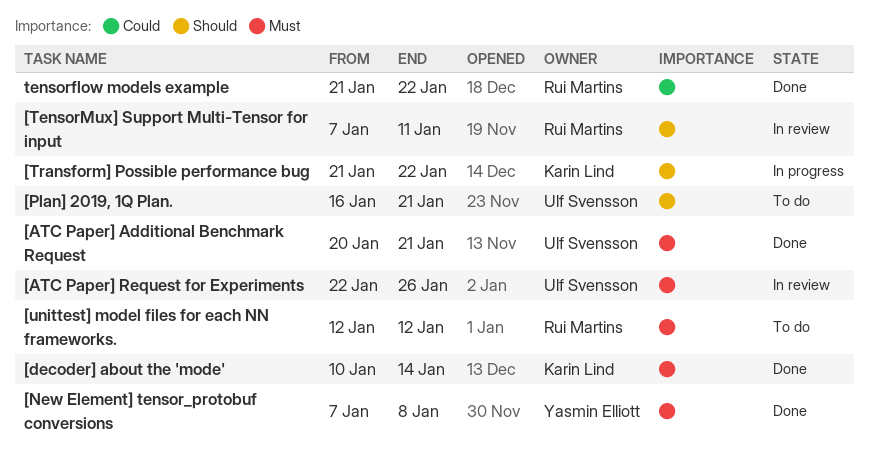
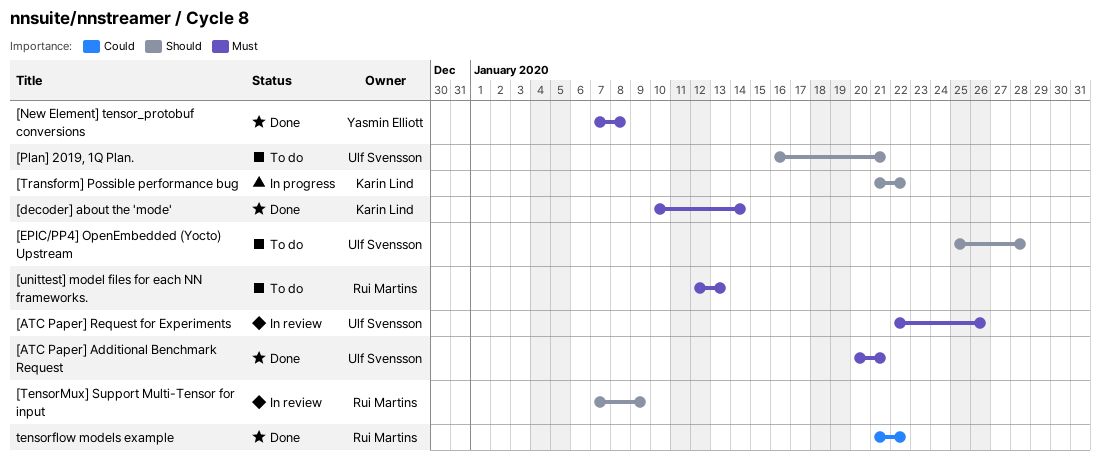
[EPIC/PP4] OpenEmbedded (Yocto) Upstream: none -> present
[TensorMux] Support Multi-Tensor for input, due: Jan 11 -> Jan 9
[unittest] model files for each NN frameworks., due: Jan 12 -> Jan 13

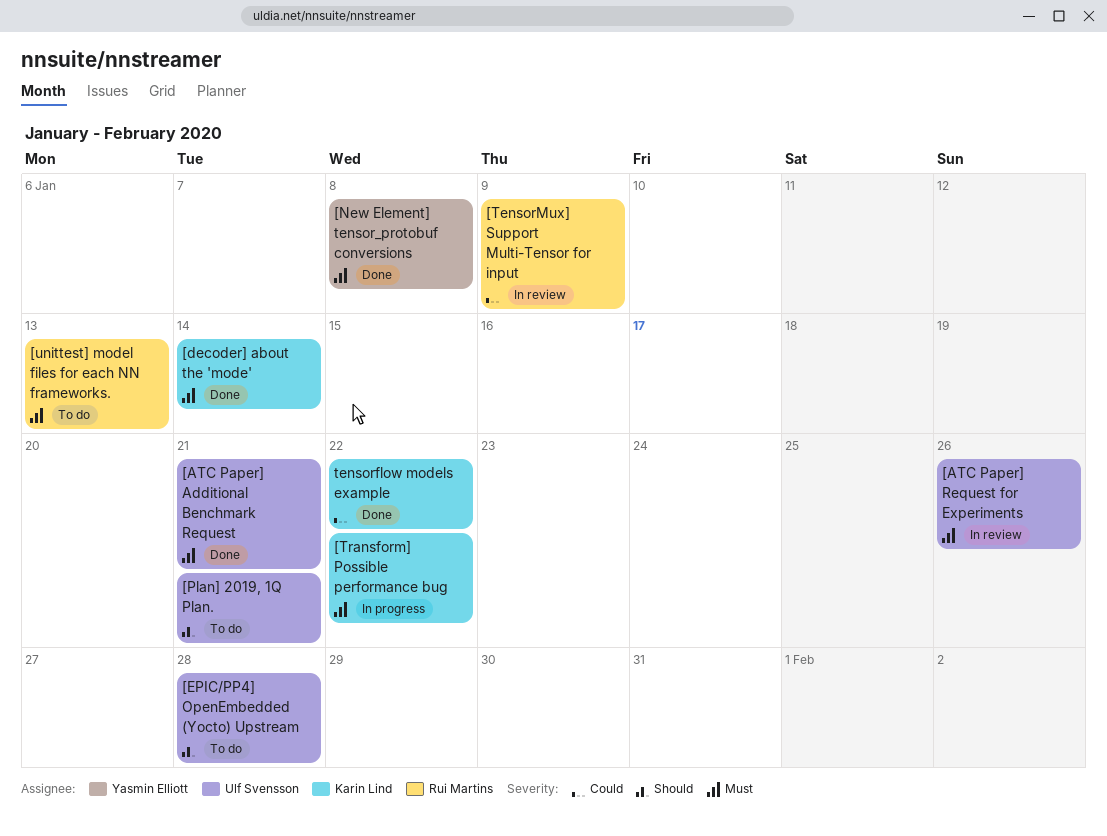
[TensorMux] Support Multi-Tensor for input, priority: Should -> Could
[Transform] Possible performance bug, priority: Should -> Must
tensorflow models example, owner: Rui Martins -> Karin Lind

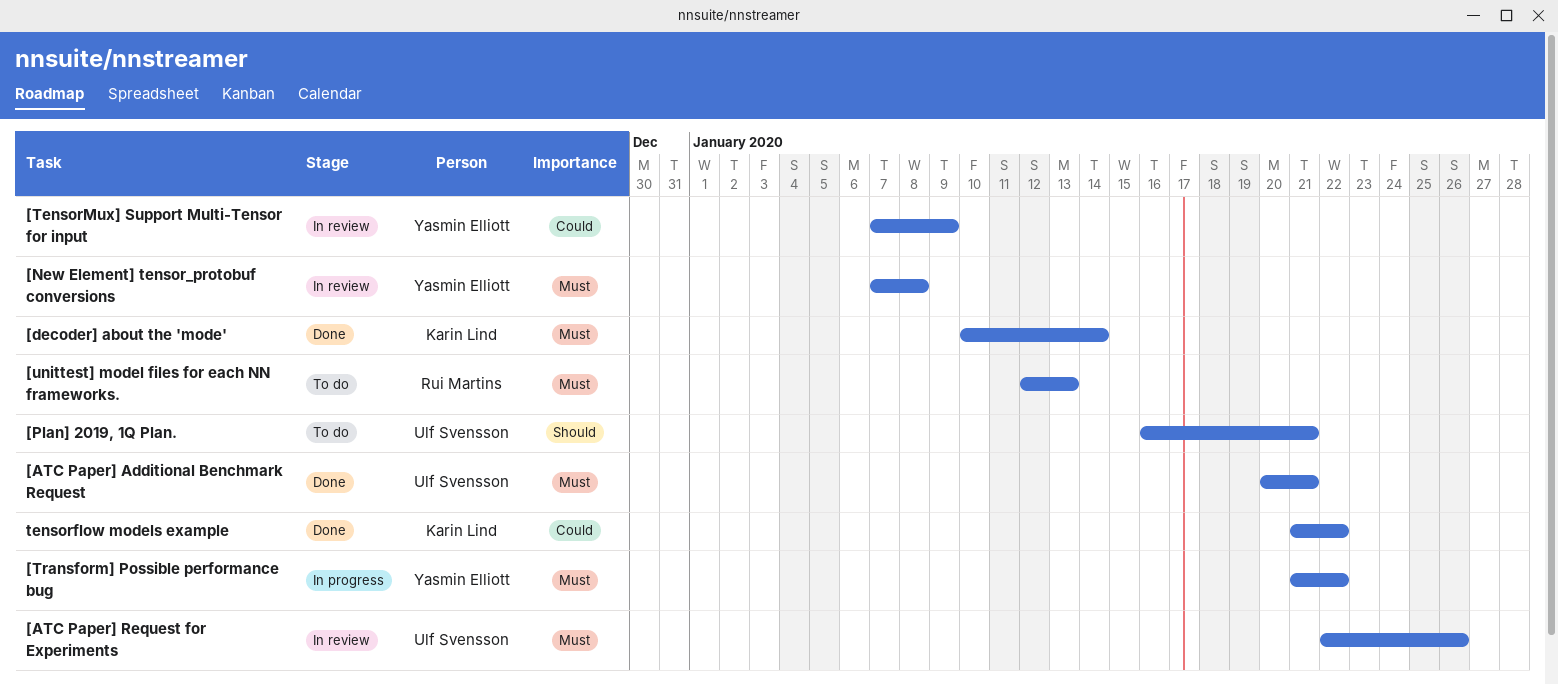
[EPIC/PP4] OpenEmbedded (Yocto) Upstream: present -> none
[New Element] tensor_protobuf conversions, status: Done -> In review
[TensorMux] Support Multi-Tensor for input, owner: Rui Martins -> Yasmin Elliott
[Transform] Possible performance bug, owner: Karin Lind -> Yasmin Elliott

